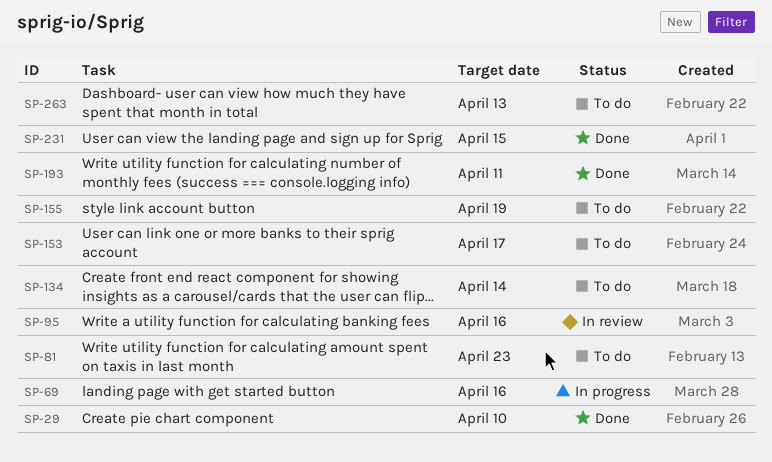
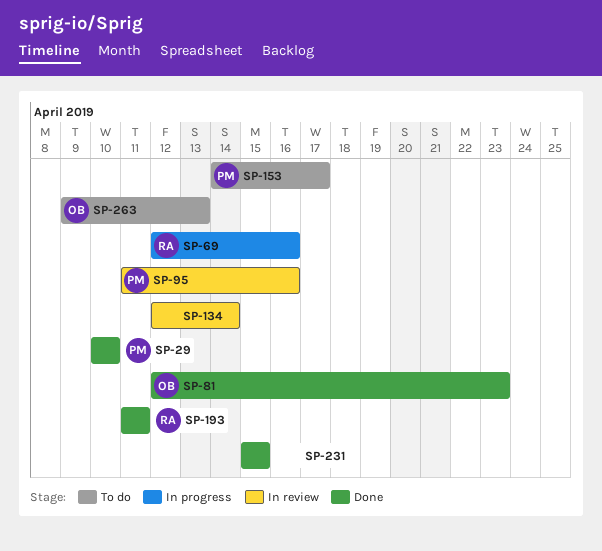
SP-81, status: To do -> Done
SP-134, status: To do -> In review
SP-155: present -> none

